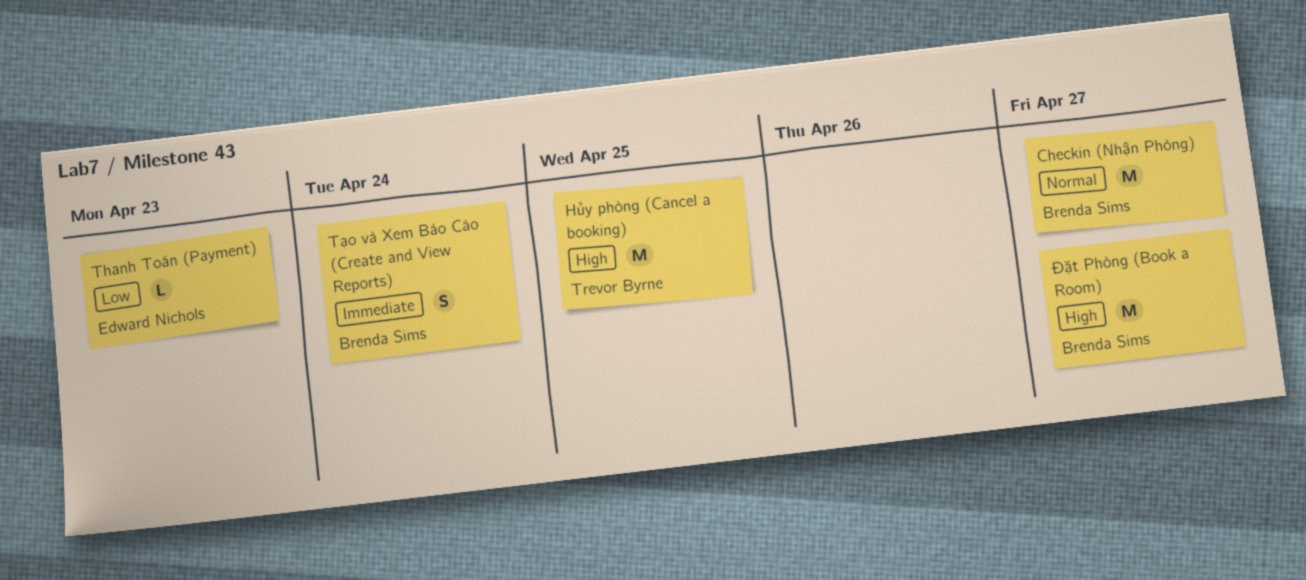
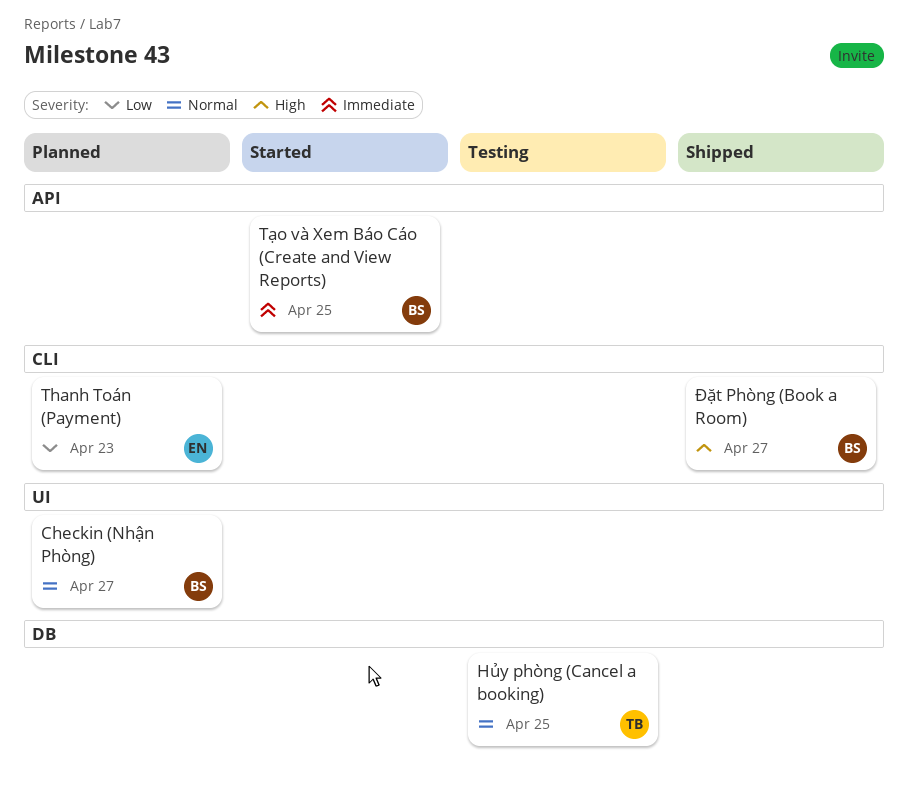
Hủy phòng (Cancel a booking), priority: High -> Normal
Tạo và Xem Báo Cáo (Create and View Reports), due: Apr 24 -> Apr 25

